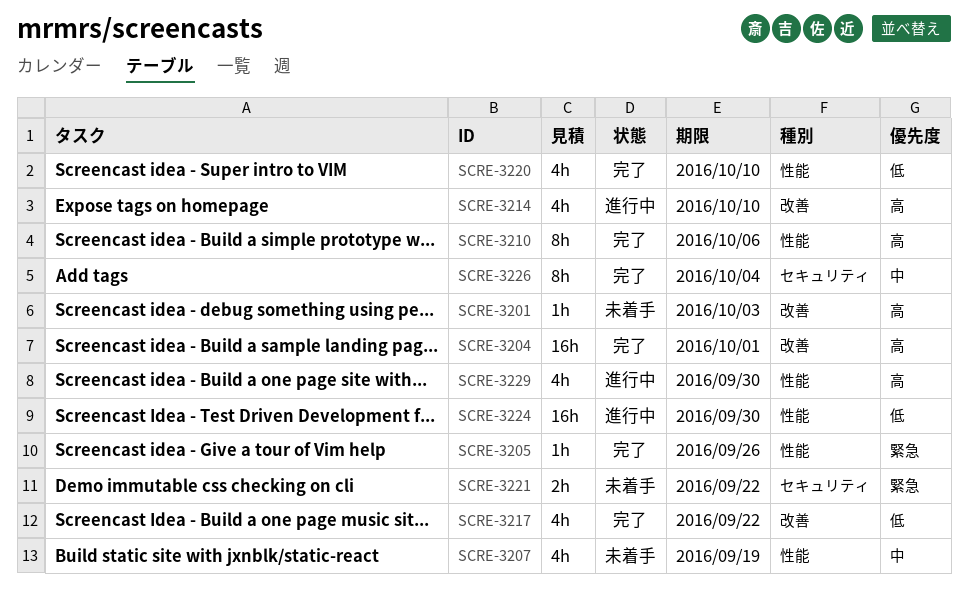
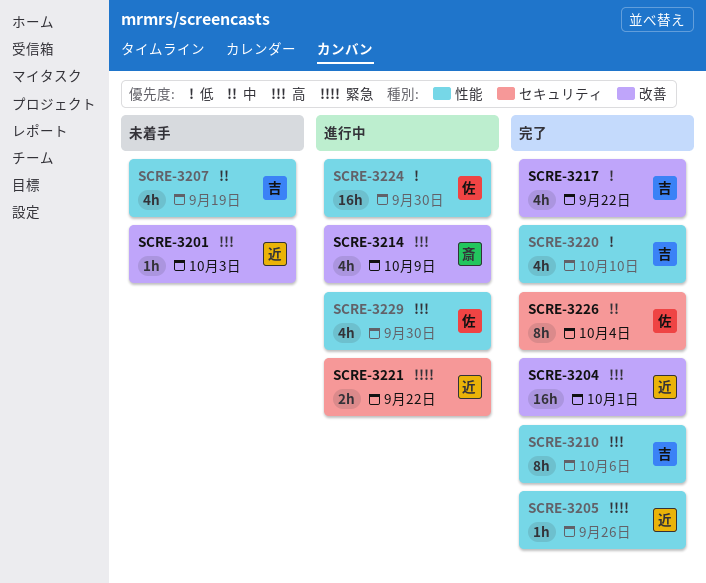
SCRE-3214, due: Oct 10 -> Oct 9
SCRE-3221, status: 未着手 -> 進行中

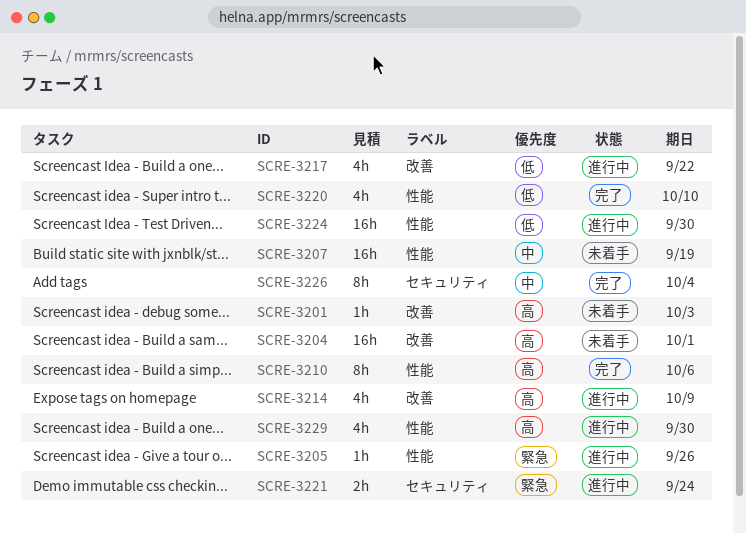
SCRE-3204, status: 完了 -> 未着手
SCRE-3205, status: 完了 -> 進行中
SCRE-3207, estimate: 4h -> 16h
SCRE-3217, status: 完了 -> 進行中
SCRE-3221, due: Sep 22 -> Sep 24

